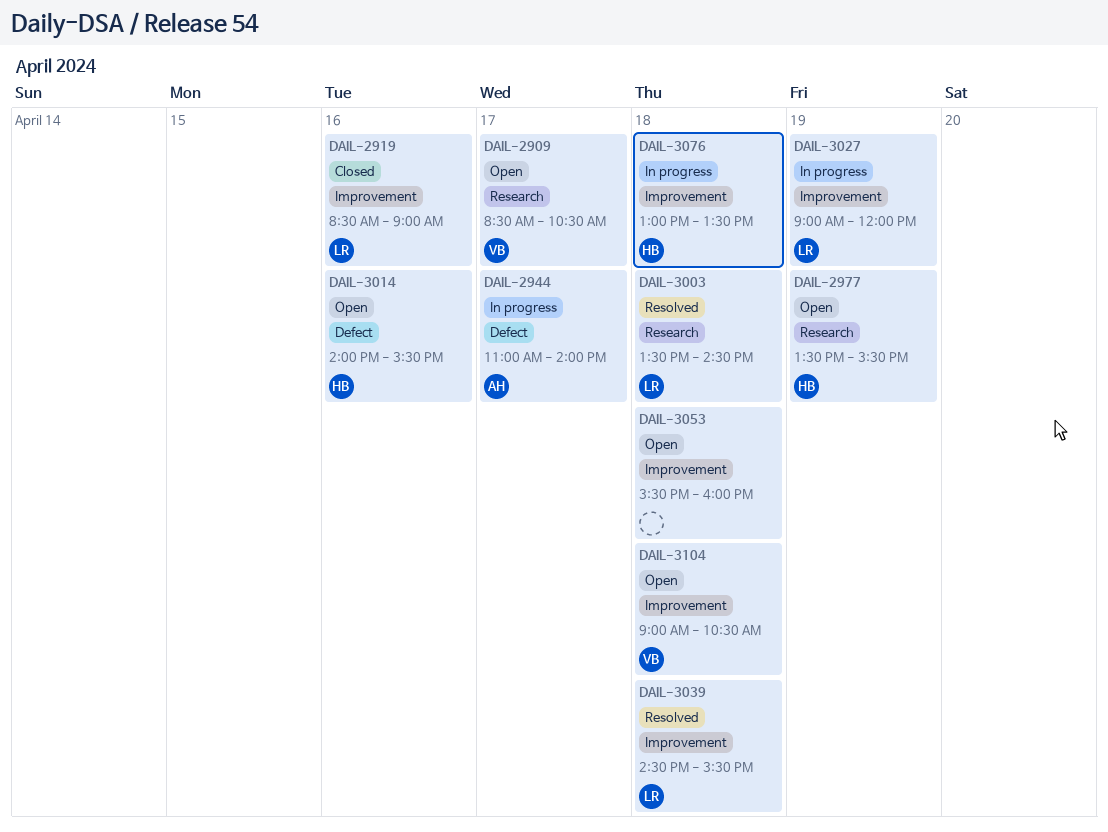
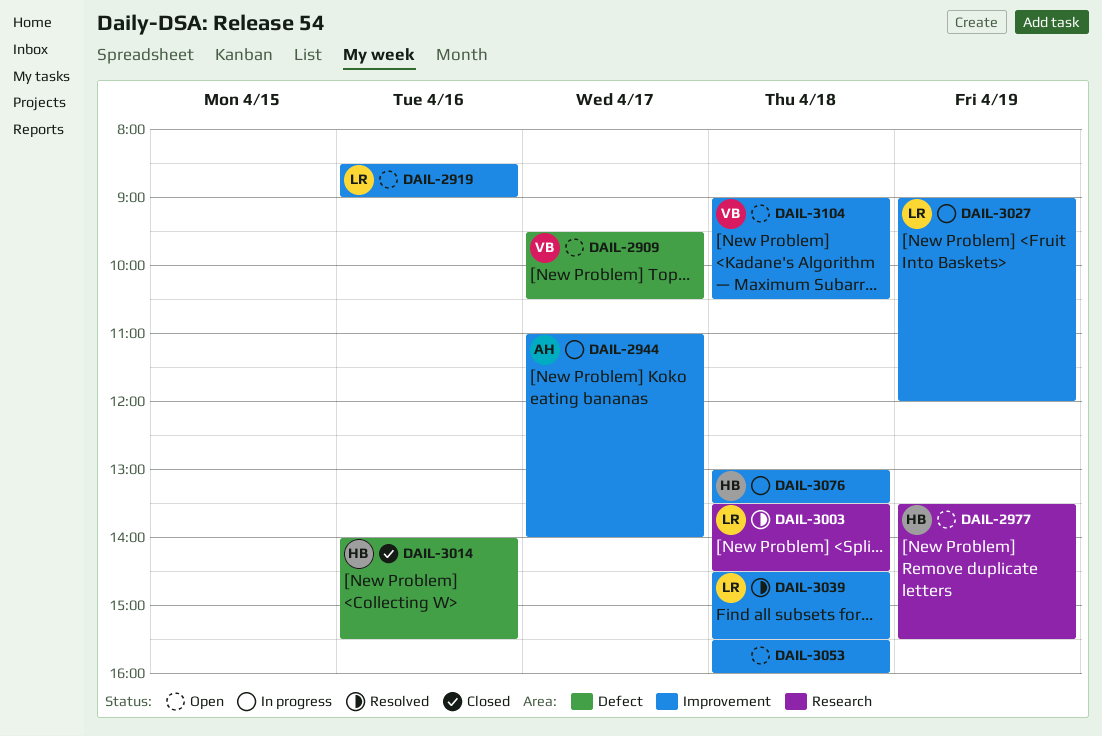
DAIL-2909, label: Research -> Defect
DAIL-2909, begins: 08:30 -> 09:30
DAIL-2919, status: Closed -> Open
DAIL-2944, label: Defect -> Improvement
DAIL-3014, status: Open -> Closed

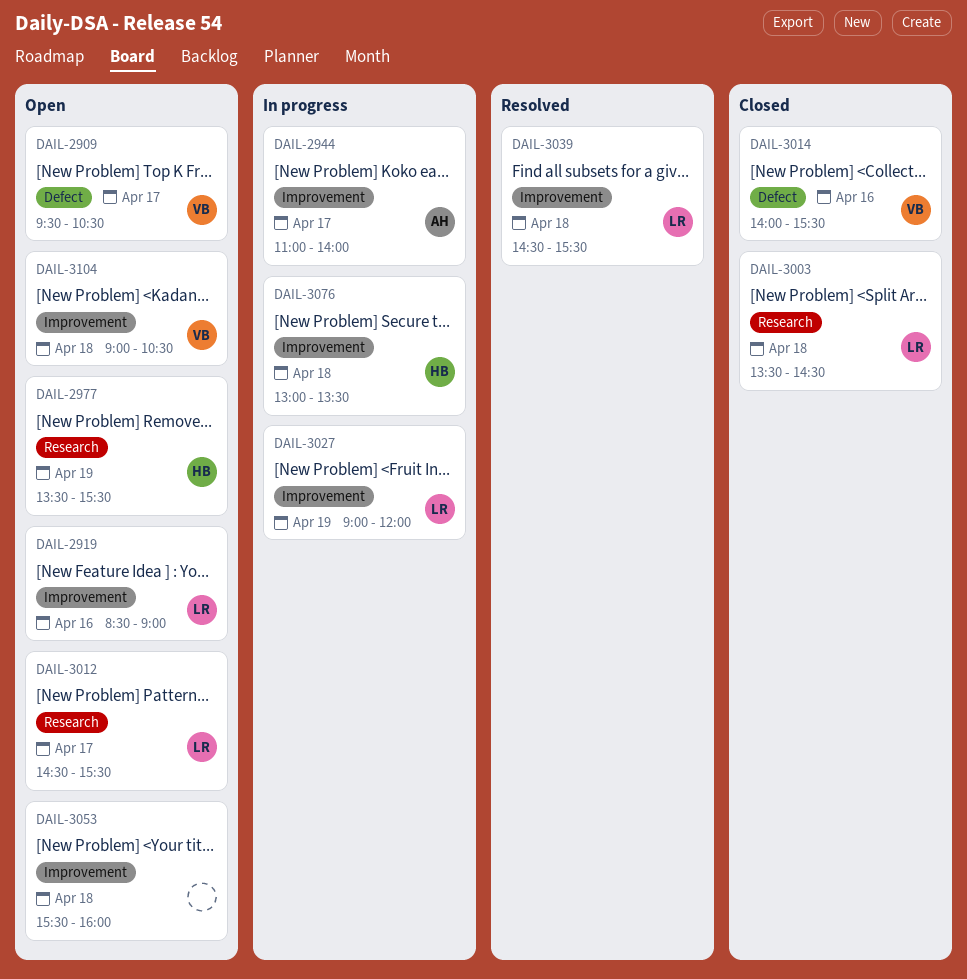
DAIL-3003, status: Resolved -> Closed
DAIL-3012: none -> present
DAIL-3014, owner: HB -> VB

